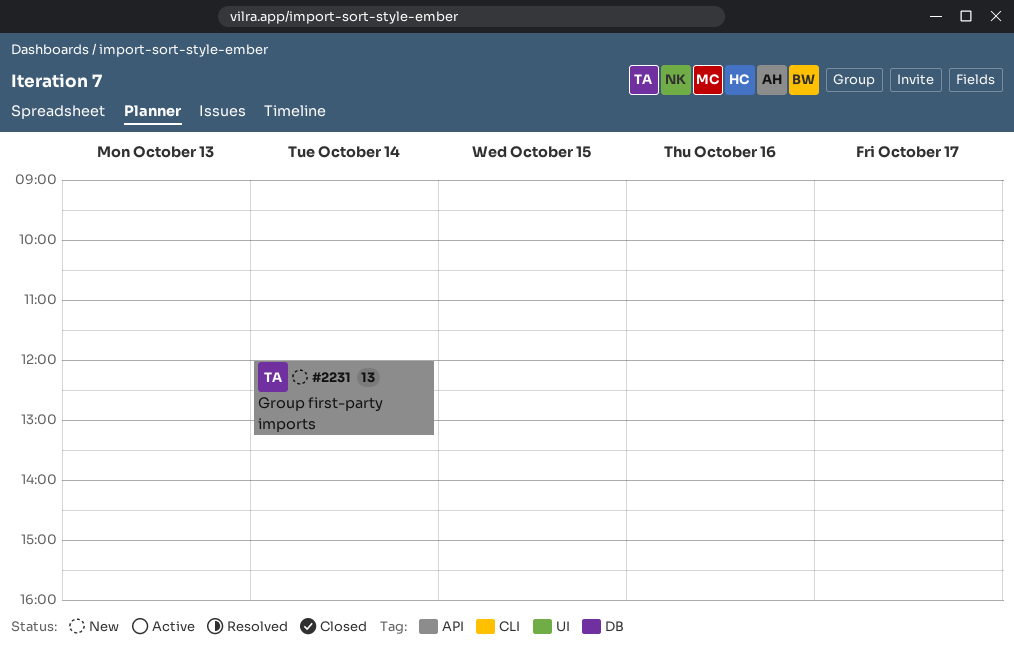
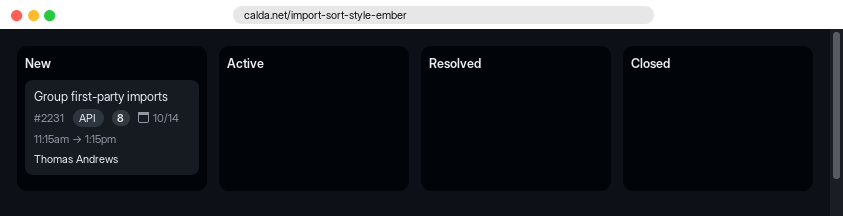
#2231, estimate: 13 -> 8
#2231, begins: 12:00 -> 11:15

